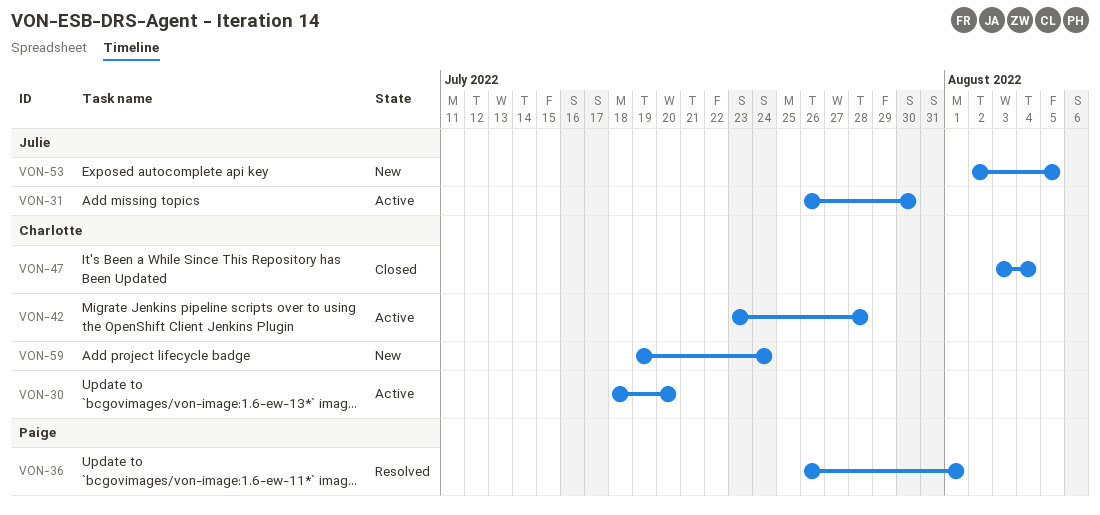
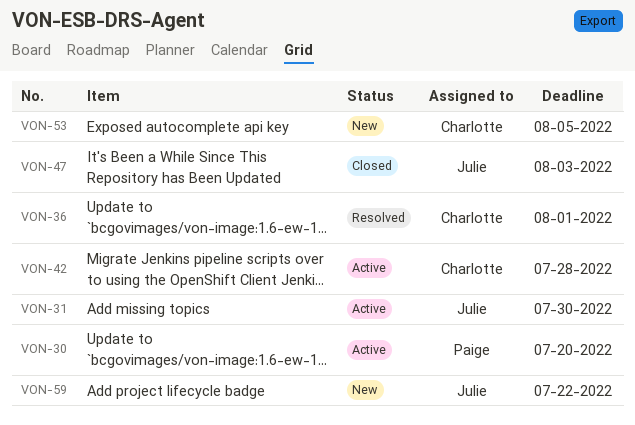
VON-30, owner: Charlotte -> Paige
VON-36, owner: Paige -> Charlotte
VON-47, owner: Charlotte -> Julie
VON-47, due: Aug 4 -> Aug 3
VON-53, owner: Julie -> Charlotte
VON-59, owner: Charlotte -> Julie
VON-59, due: Jul 24 -> Jul 22

